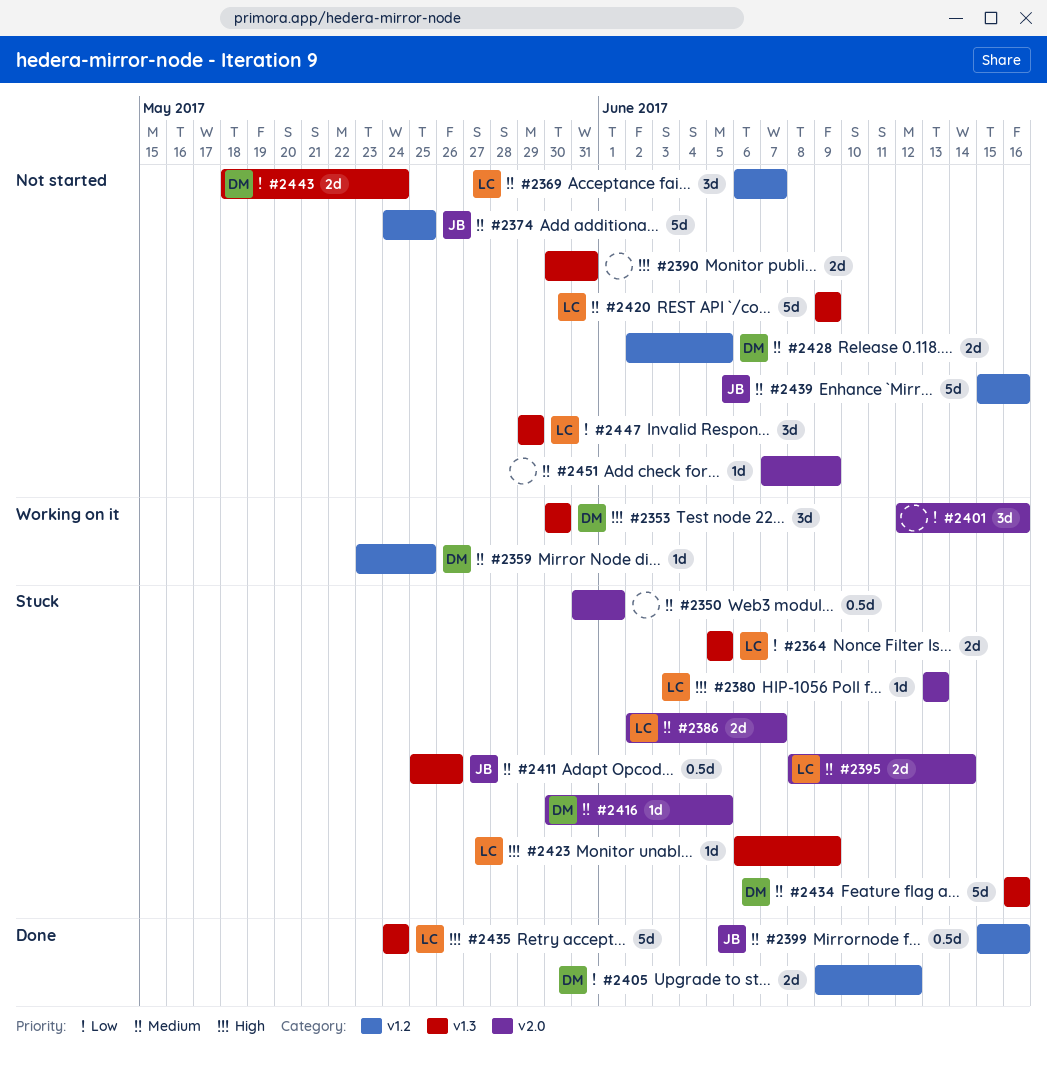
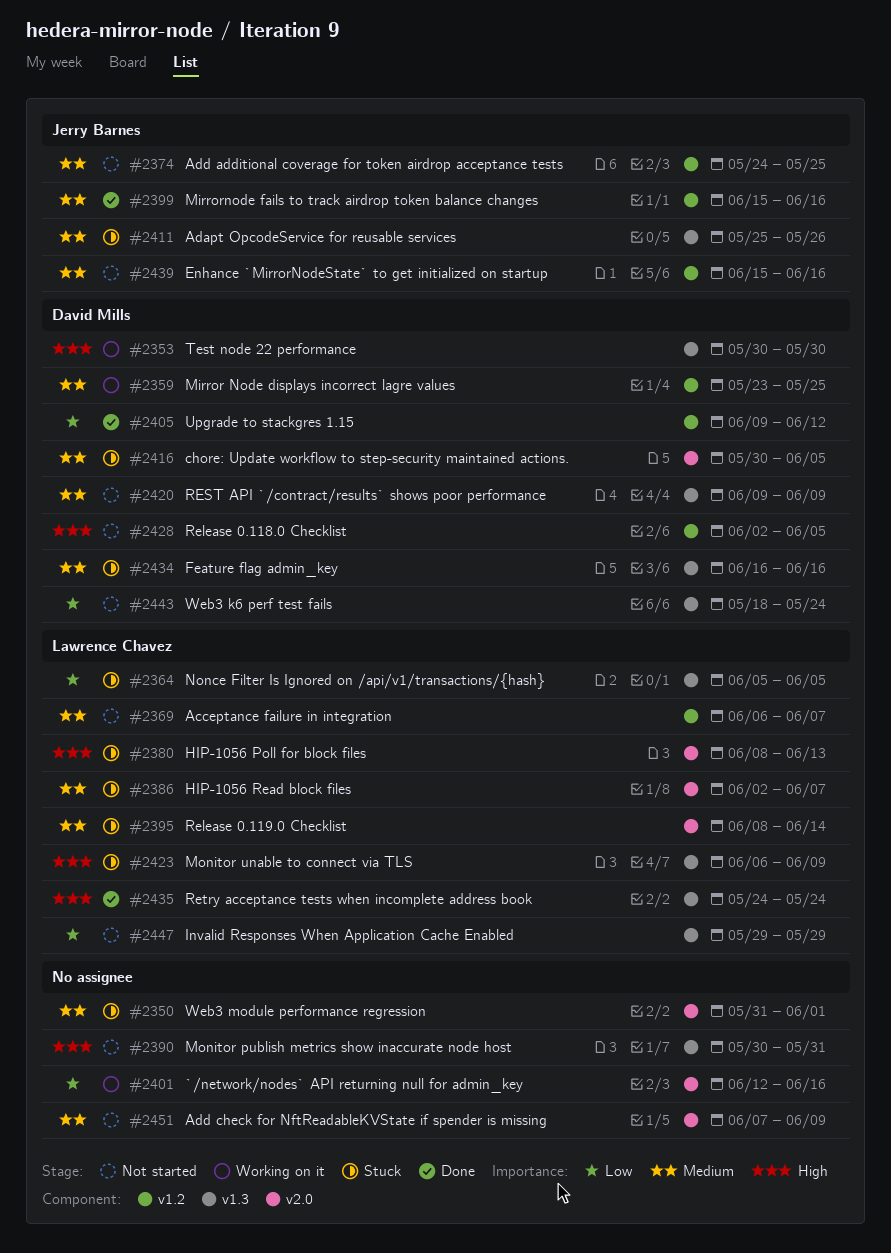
#2380, start: Jun 13 -> Jun 8
#2420, owner: Lawrence Chavez -> David Mills
#2428, priority: Medium -> High

